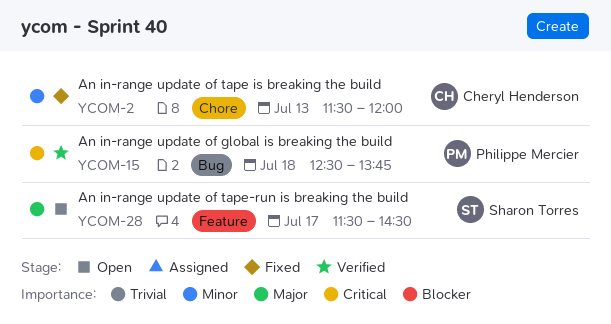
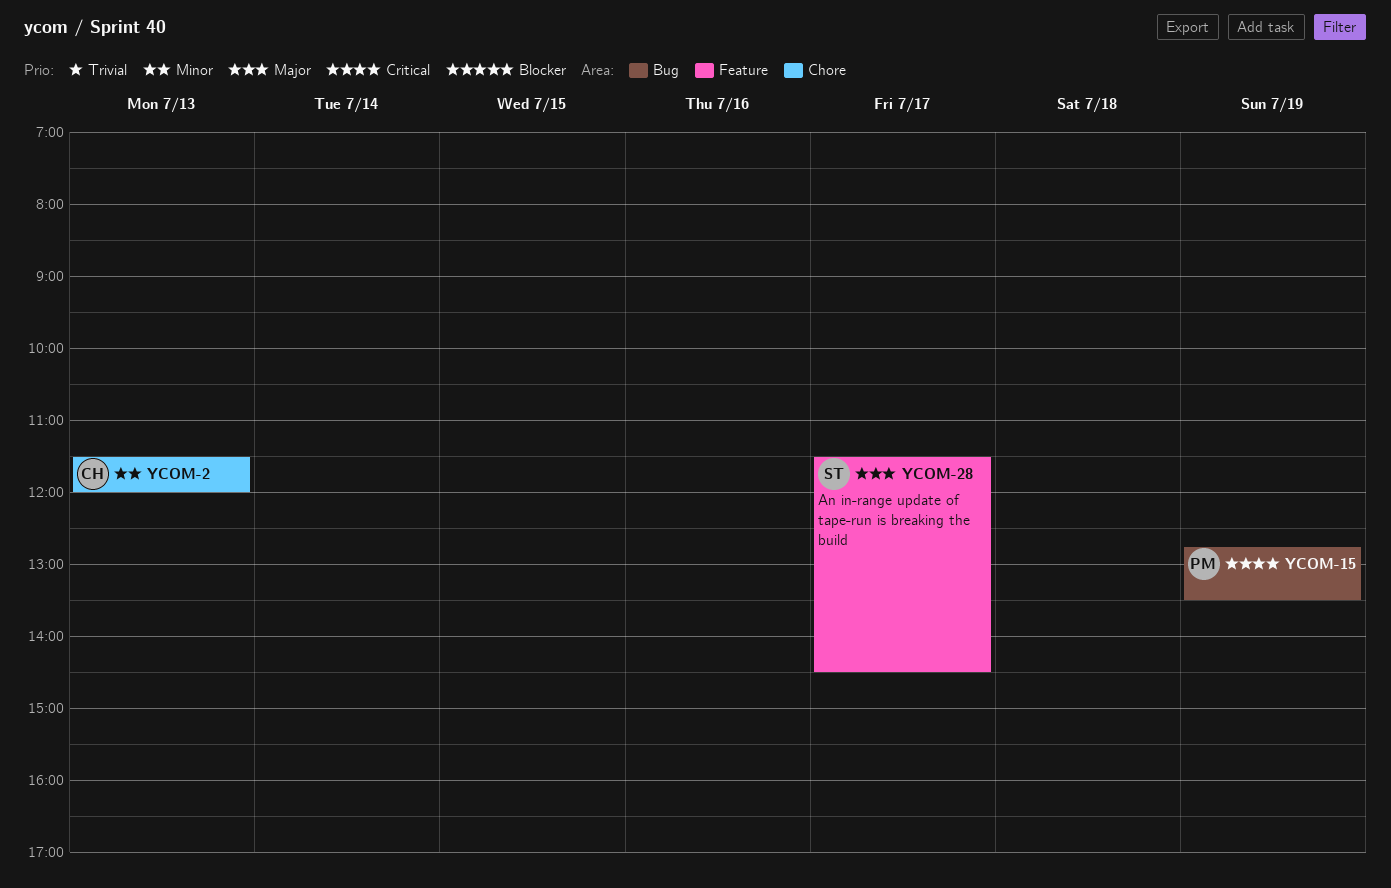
YCOM-15, day: Jul 18 -> Jul 19
YCOM-15, begins: 12:30 -> 12:45
YCOM-15, ends: 13:45 -> 13:30

